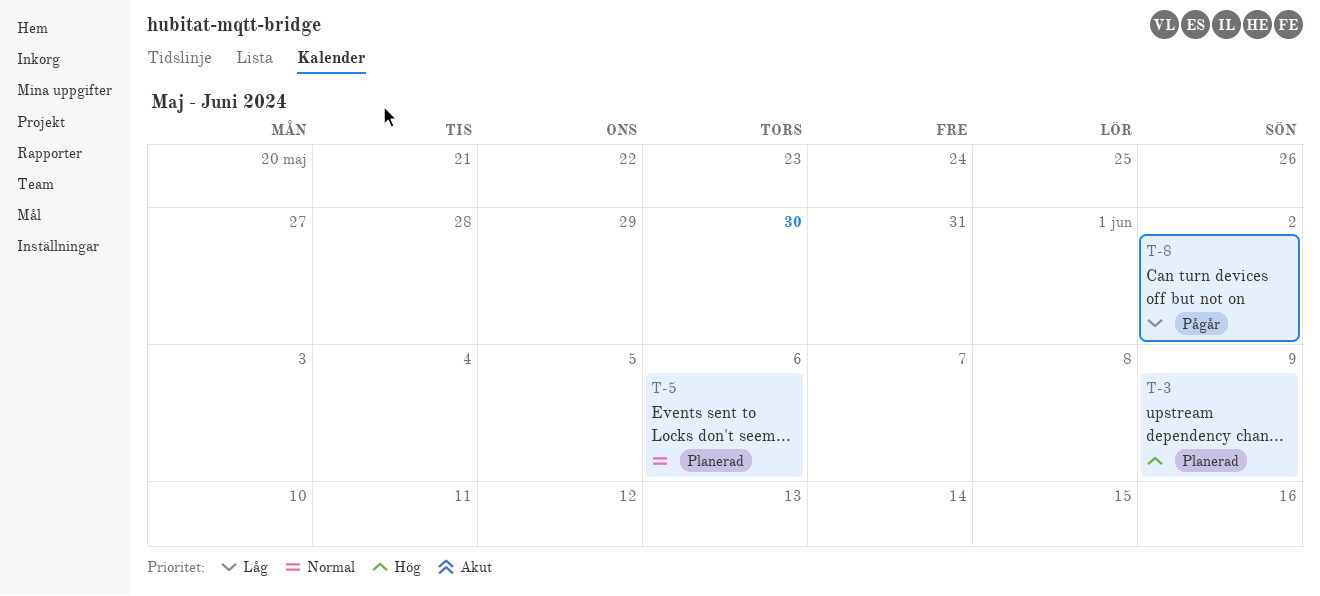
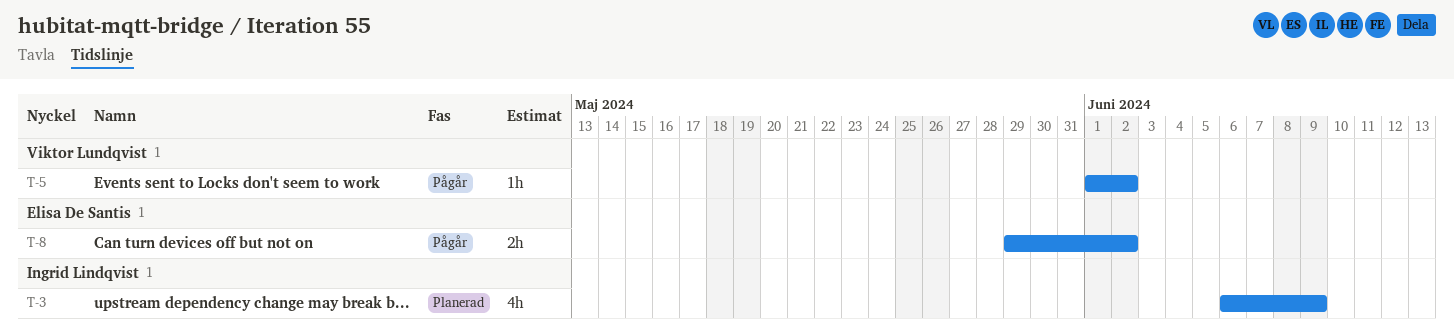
T-5, status: Planerad -> Pågår
T-5, due: Jun 6 -> Jun 2

